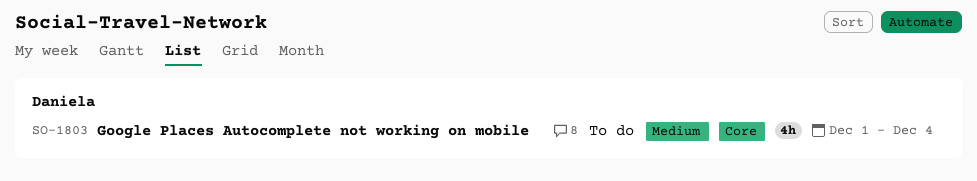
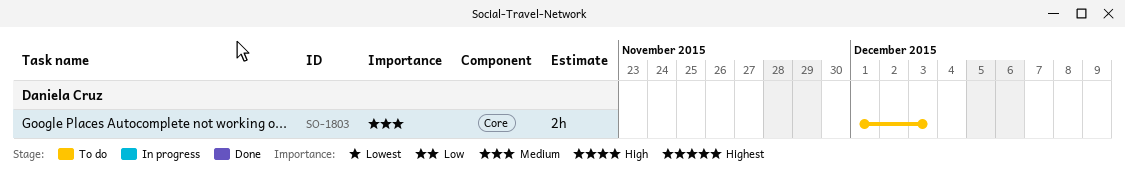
SO-1803, estimate: 4h -> 2h
SO-1803, due: Dec 4 -> Dec 3

